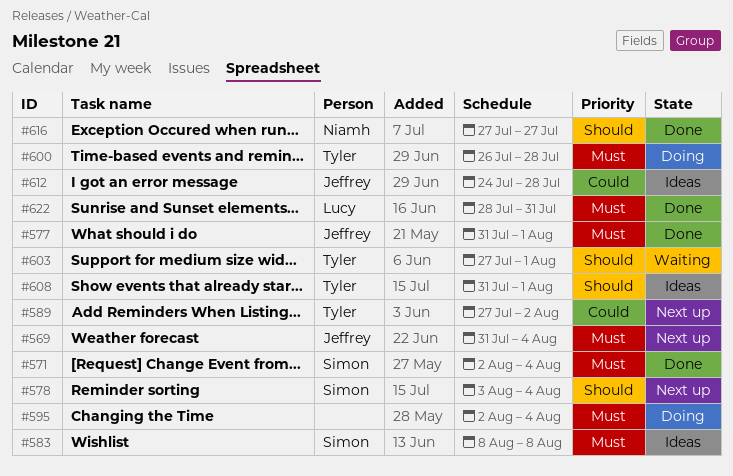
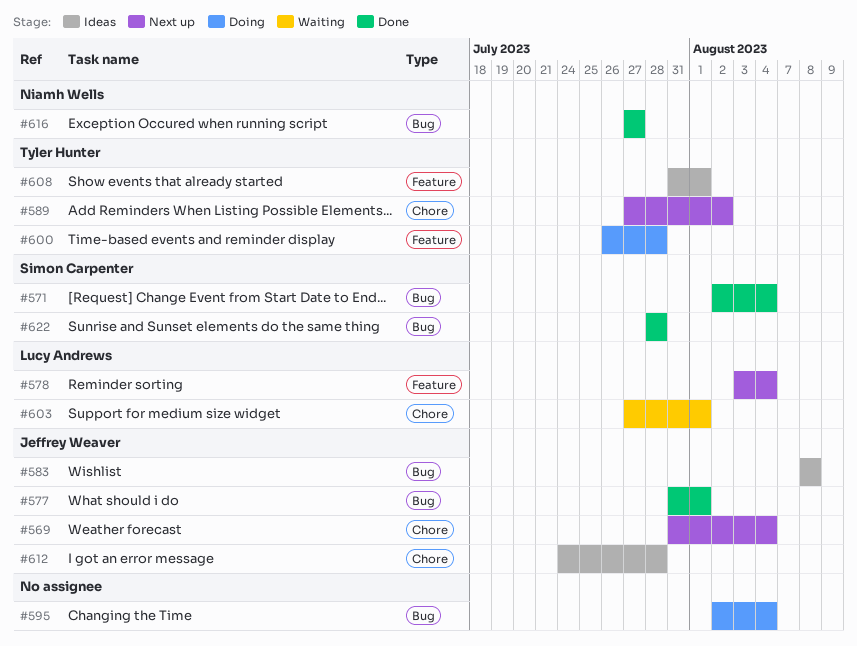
#578, owner: Simon Carpenter -> Lucy Andrews
#583, owner: Simon Carpenter -> Jeffrey Weaver
#603, owner: Tyler Hunter -> Lucy Andrews
#622, owner: Lucy Andrews -> Simon Carpenter
#622, due: Jul 31 -> Jul 28

